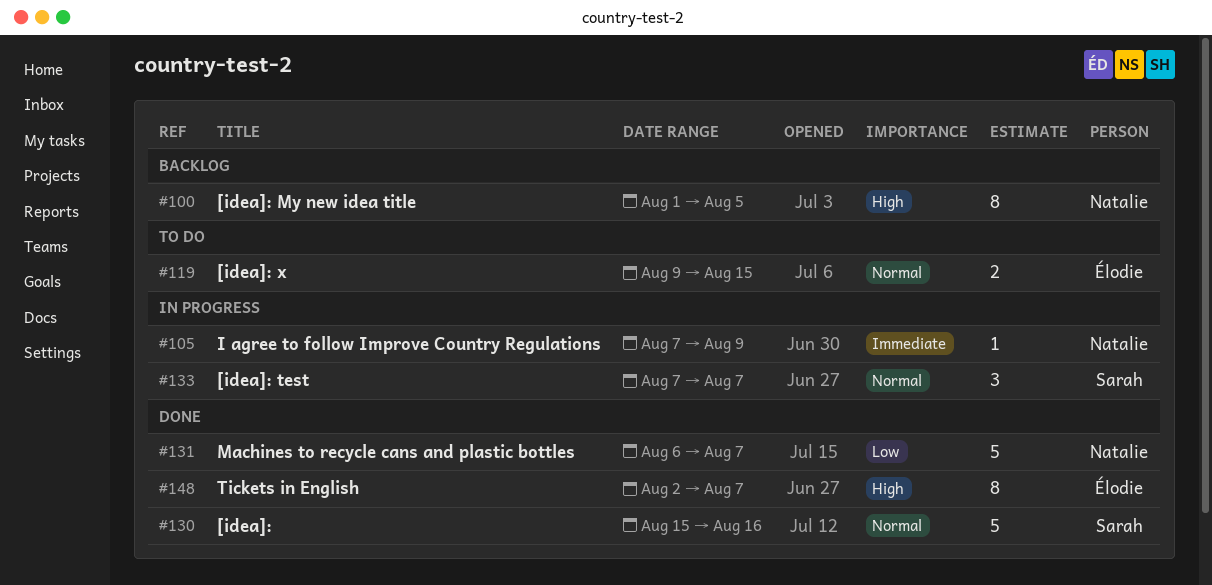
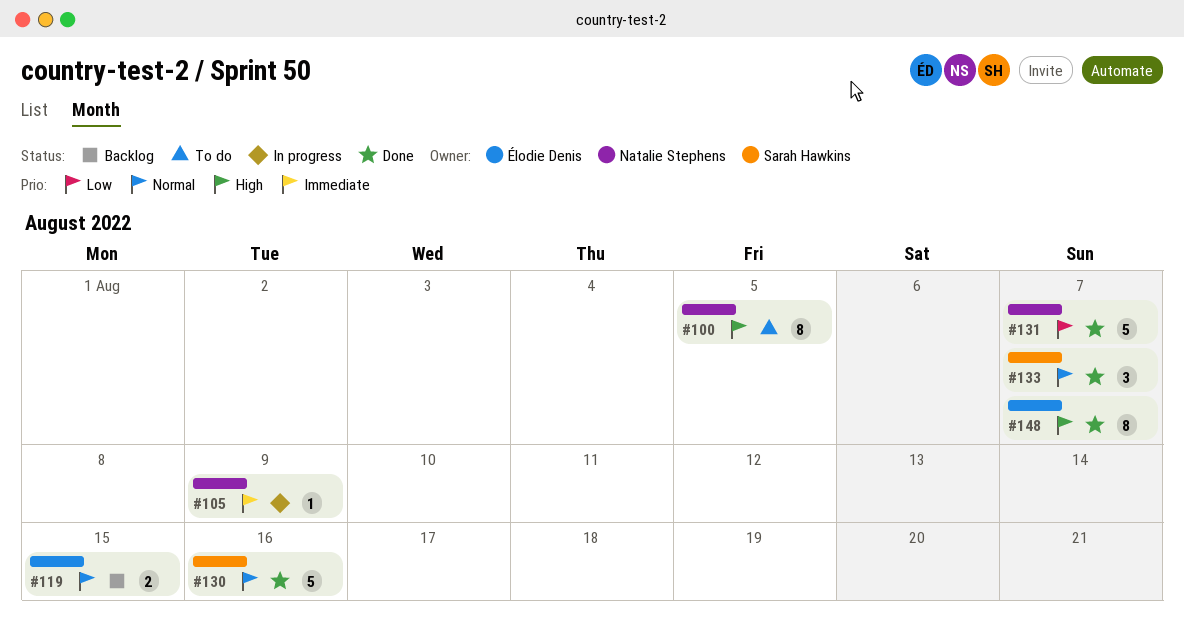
#100, status: Backlog -> To do
#119, status: To do -> Backlog
#133, status: In progress -> Done

